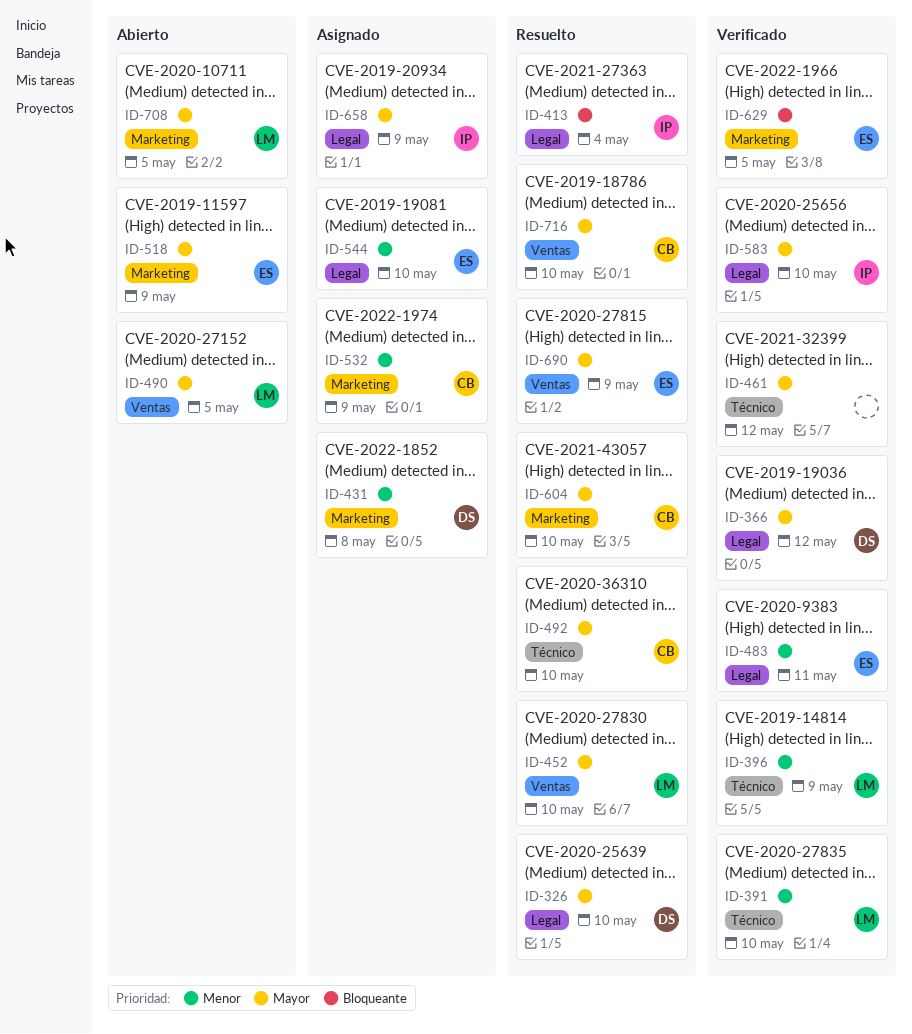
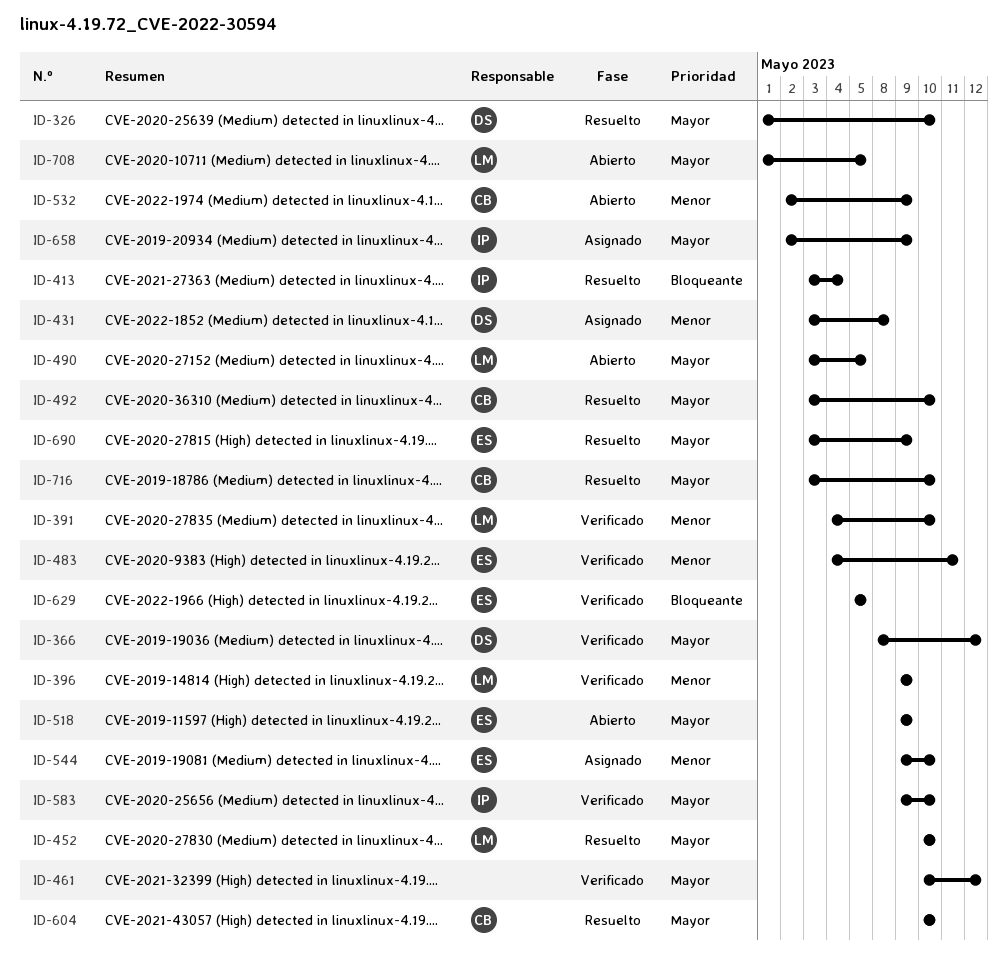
ID-532, status: Asignado -> Abierto

